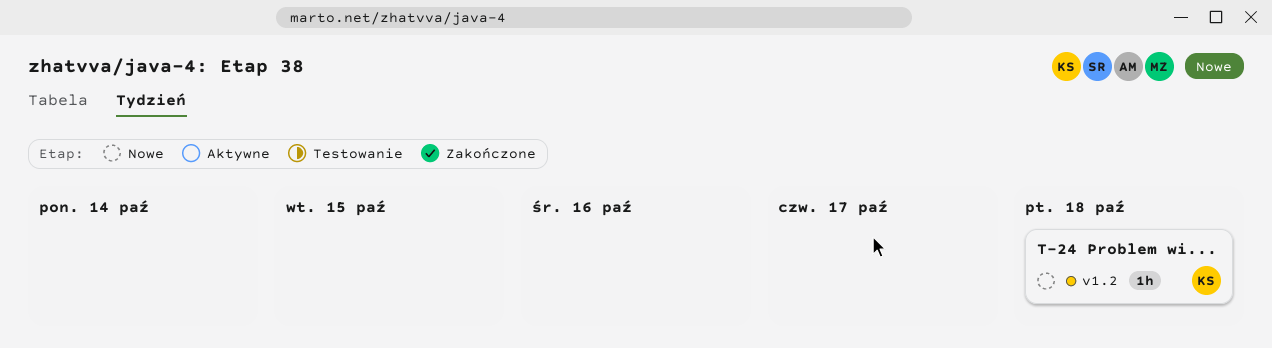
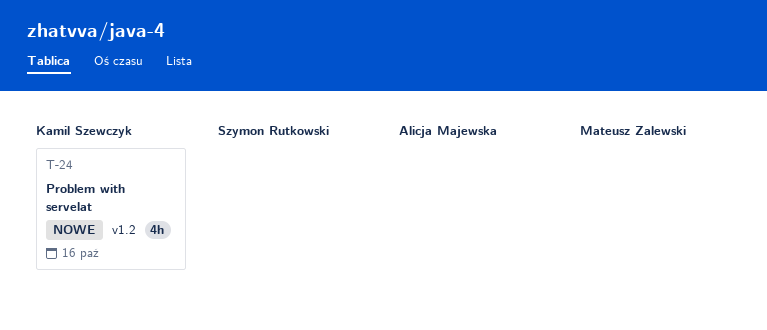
T-24, estimate: 1h -> 4h
T-24, due: Oct 18 -> Oct 16

